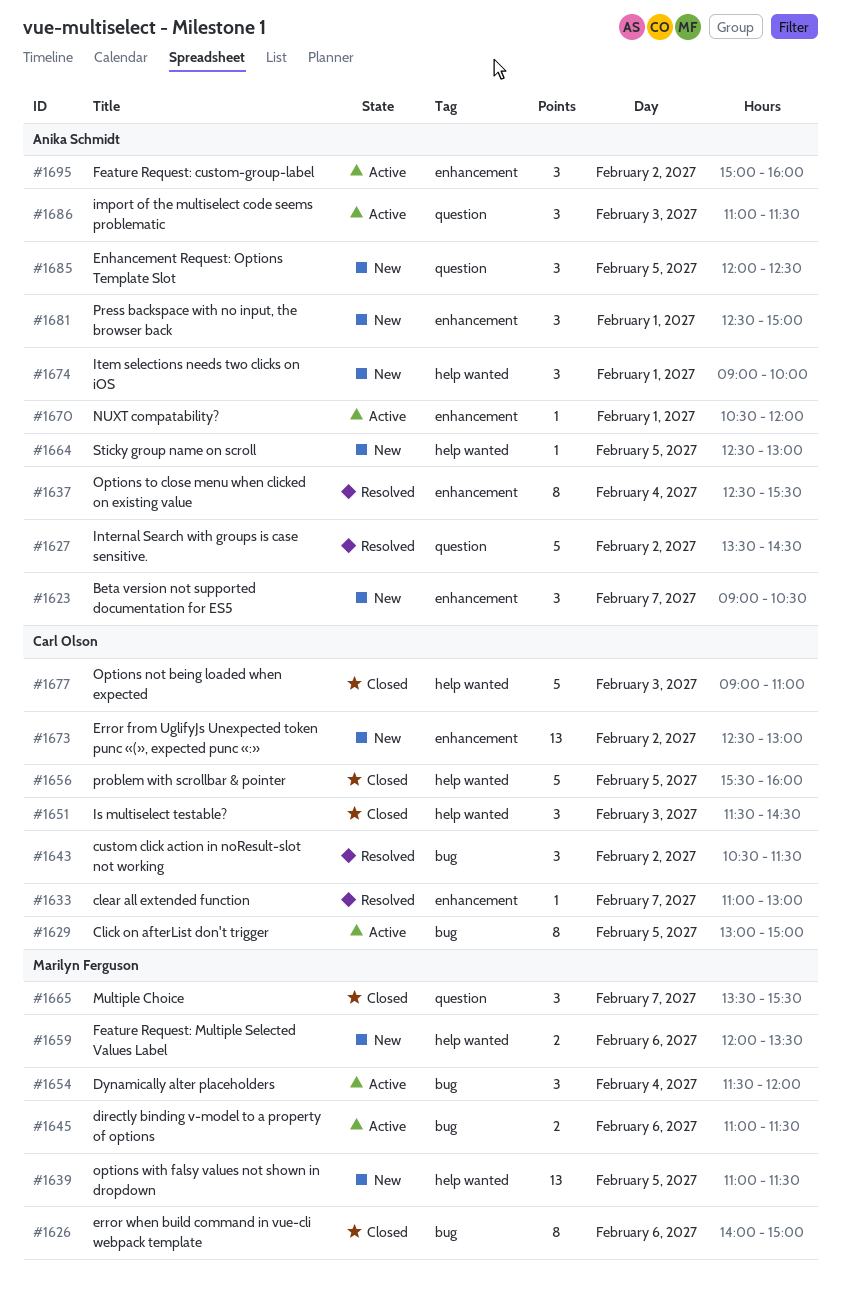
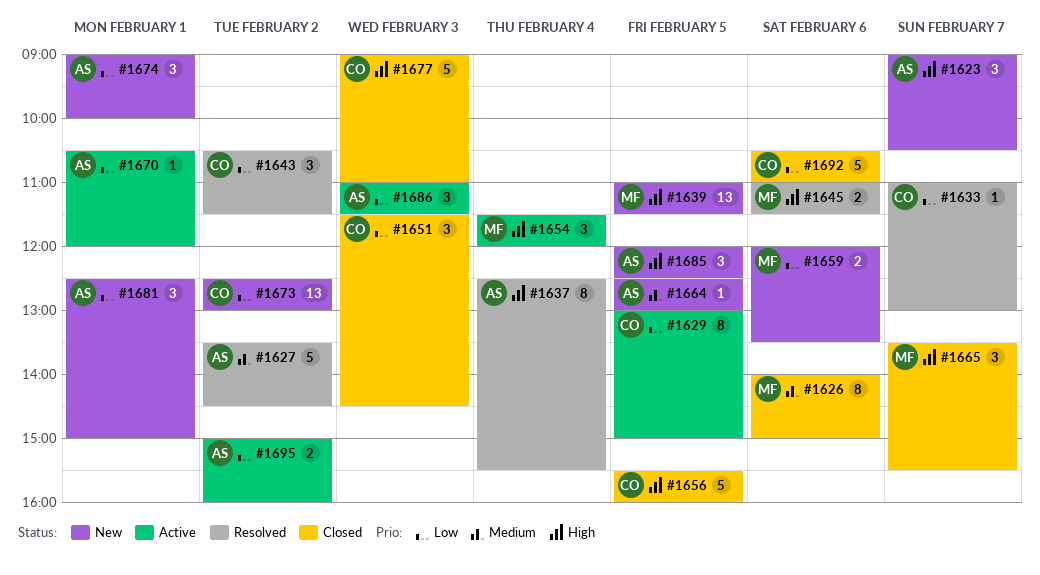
#1645, status: Active -> Resolved
#1692: none -> present
#1695, estimate: 3 -> 2

